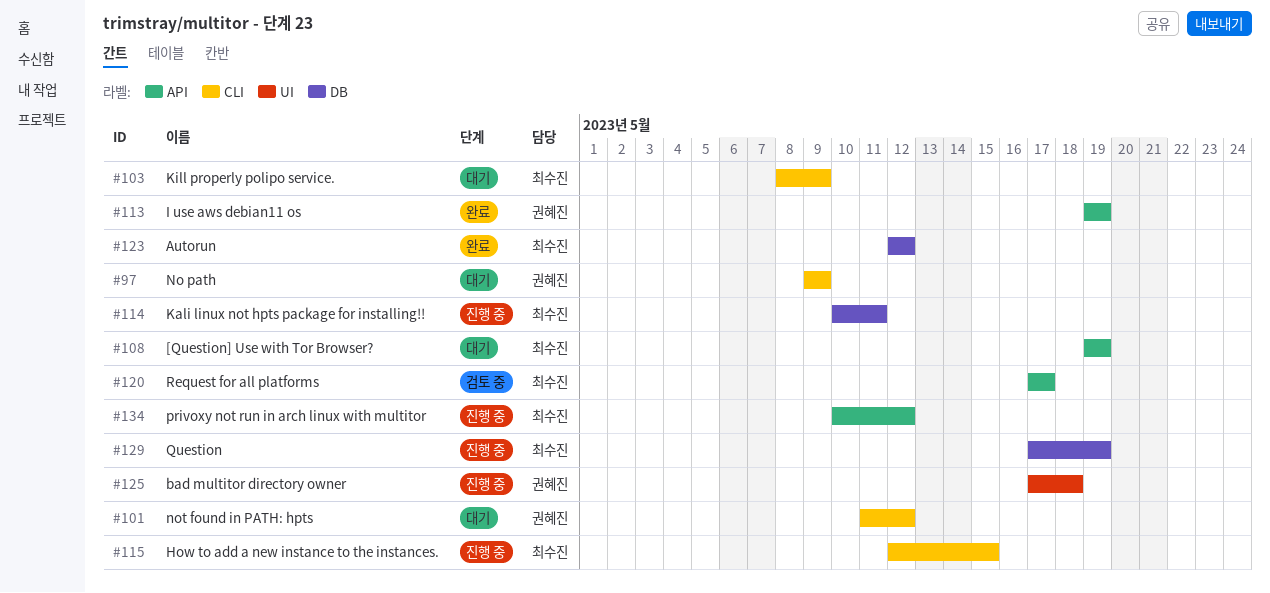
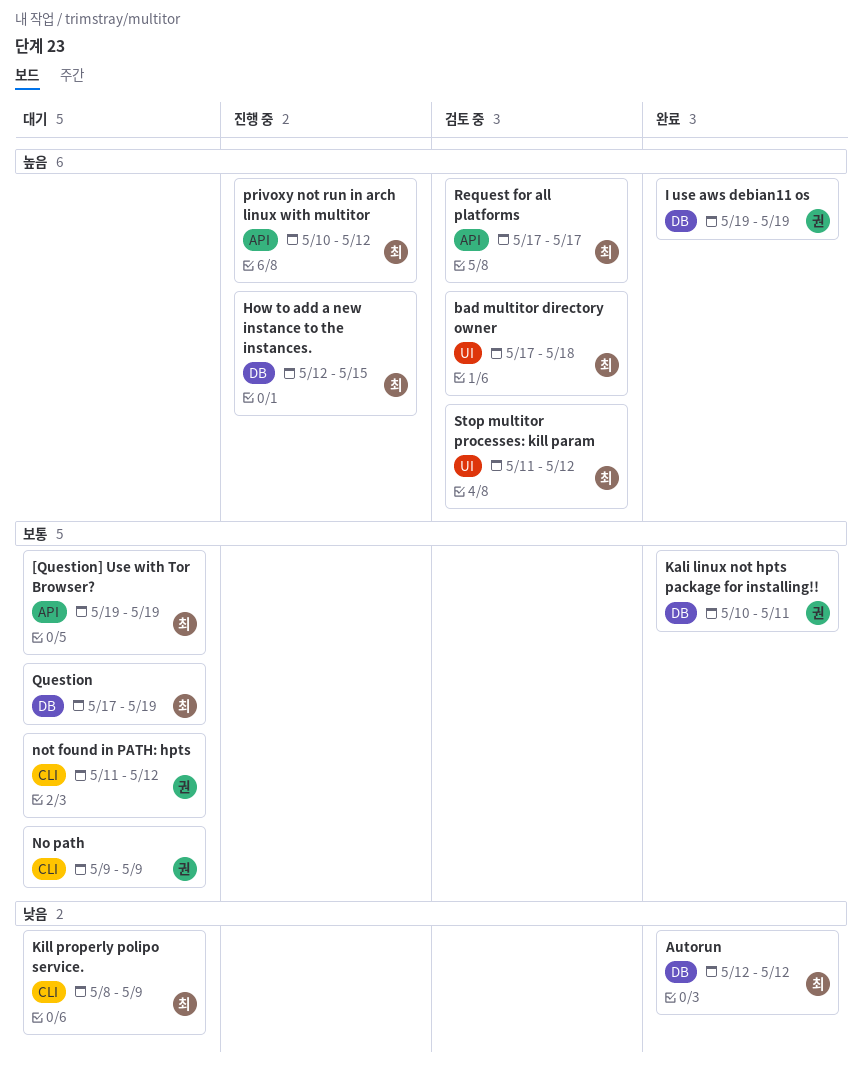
bad multitor directory owner, status: 진행 중 -> 검토 중
bad multitor directory owner, owner: 권혜진 -> 최수진
How to add a new instance to the instances., label: CLI -> DB
I use aws debian11 os, label: API -> DB
Kali linux not hpts package for installing!!, status: 진행 중 -> 완료
Kali linux not hpts package for installing!!, owner: 최수진 -> 권혜진
Question, status: 진행 중 -> 대기
Stop multitor processes: kill param: none -> present

